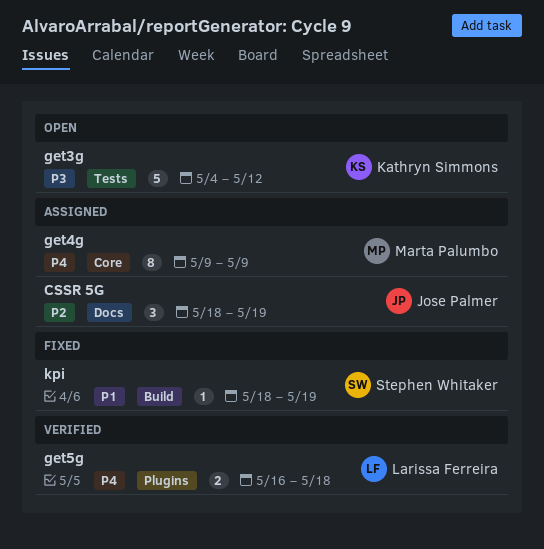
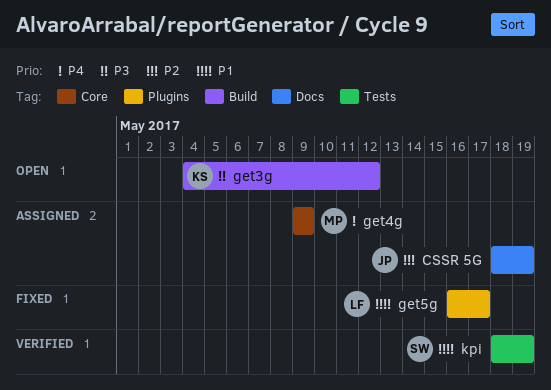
get3g, label: Tests -> Build
get5g, status: Verified -> Fixed
get5g, priority: P4 -> P1
get5g, due: May 18 -> May 17
kpi, status: Fixed -> Verified
kpi, label: Build -> Tests

